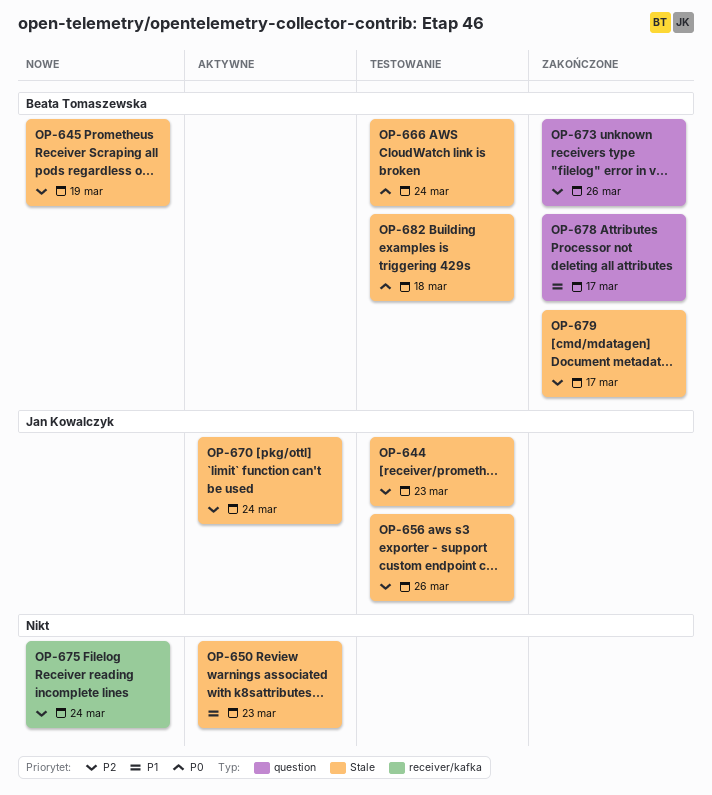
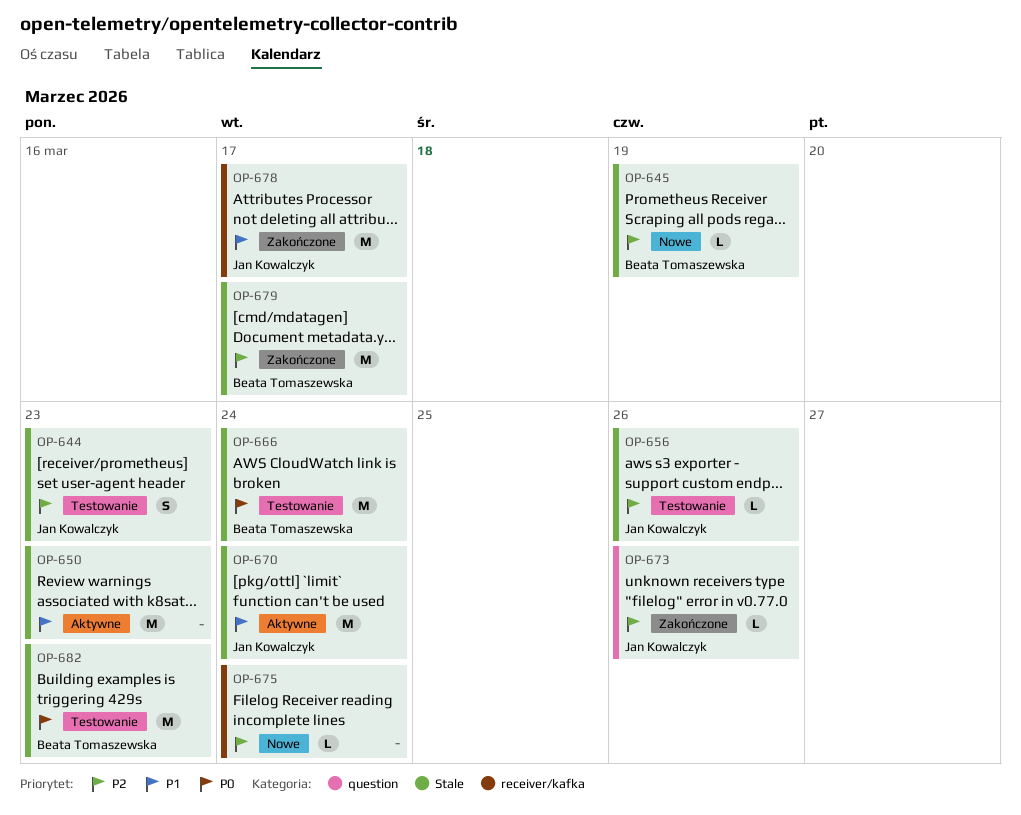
OP-670, priority: P2 -> P1
OP-673, owner: Beata Tomaszewska -> Jan Kowalczyk
OP-678, owner: Beata Tomaszewska -> Jan Kowalczyk
OP-678, label: question -> receiver/kafka
OP-682, due: Mar 18 -> Mar 23

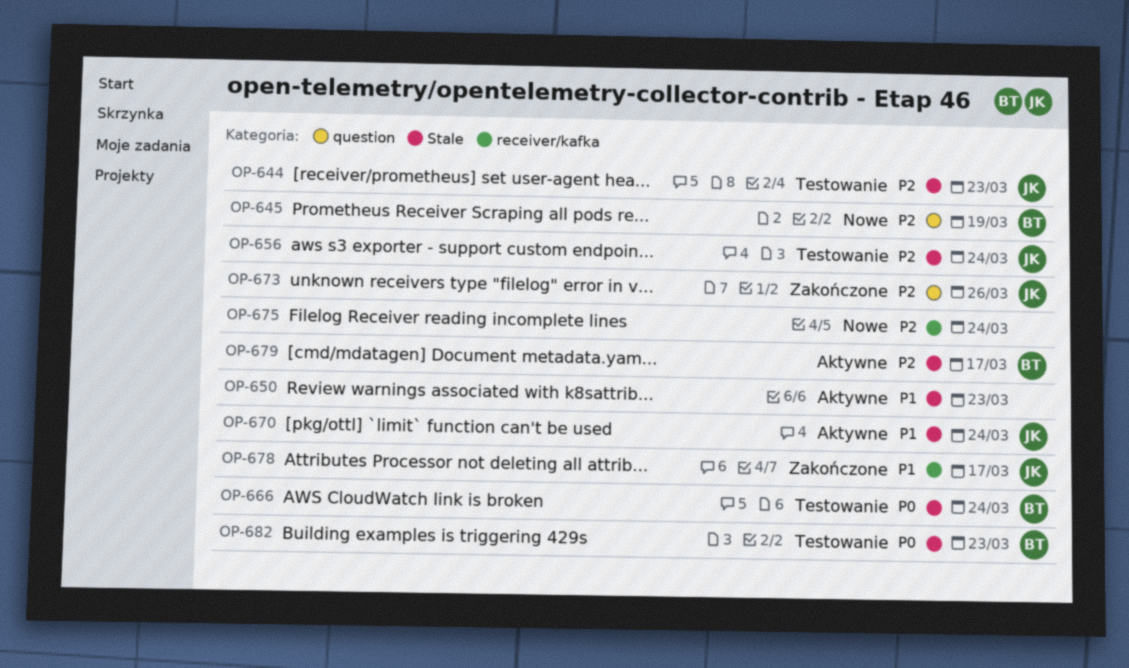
OP-645, label: Stale -> question
OP-656, due: Mar 26 -> Mar 24
OP-679, status: Zakończone -> Aktywne

